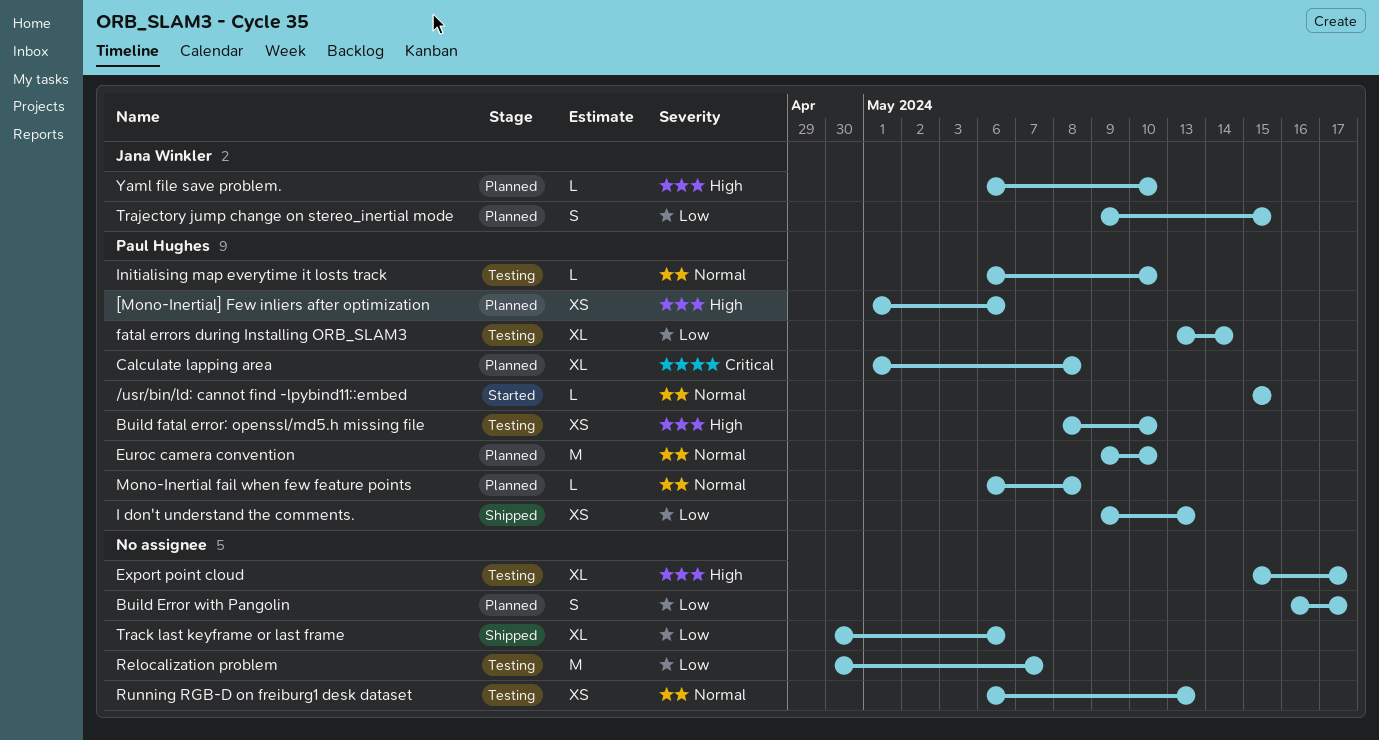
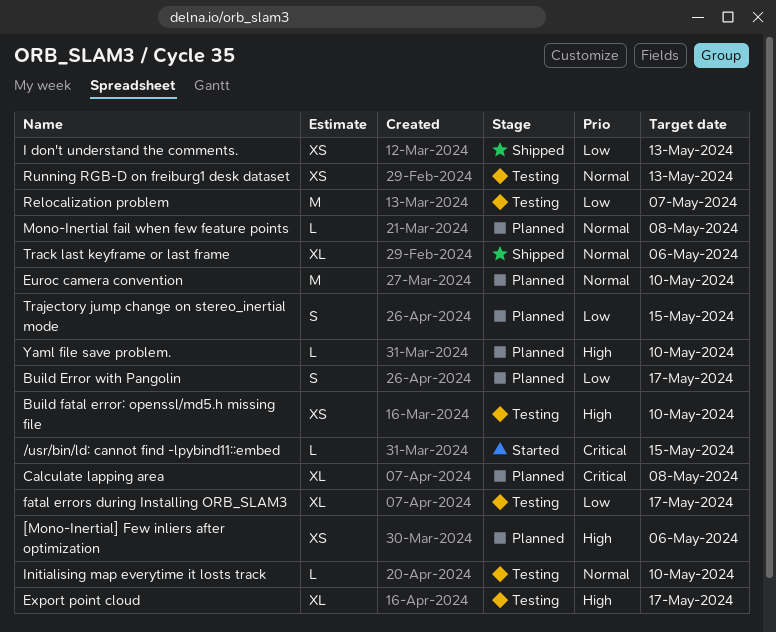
/usr/bin/ld: cannot find -lpybind11::embed, priority: Normal -> Critical
fatal errors during Installing ORB_SLAM3, due: May 14 -> May 17
Track last keyframe or last frame, priority: Low -> Normal

